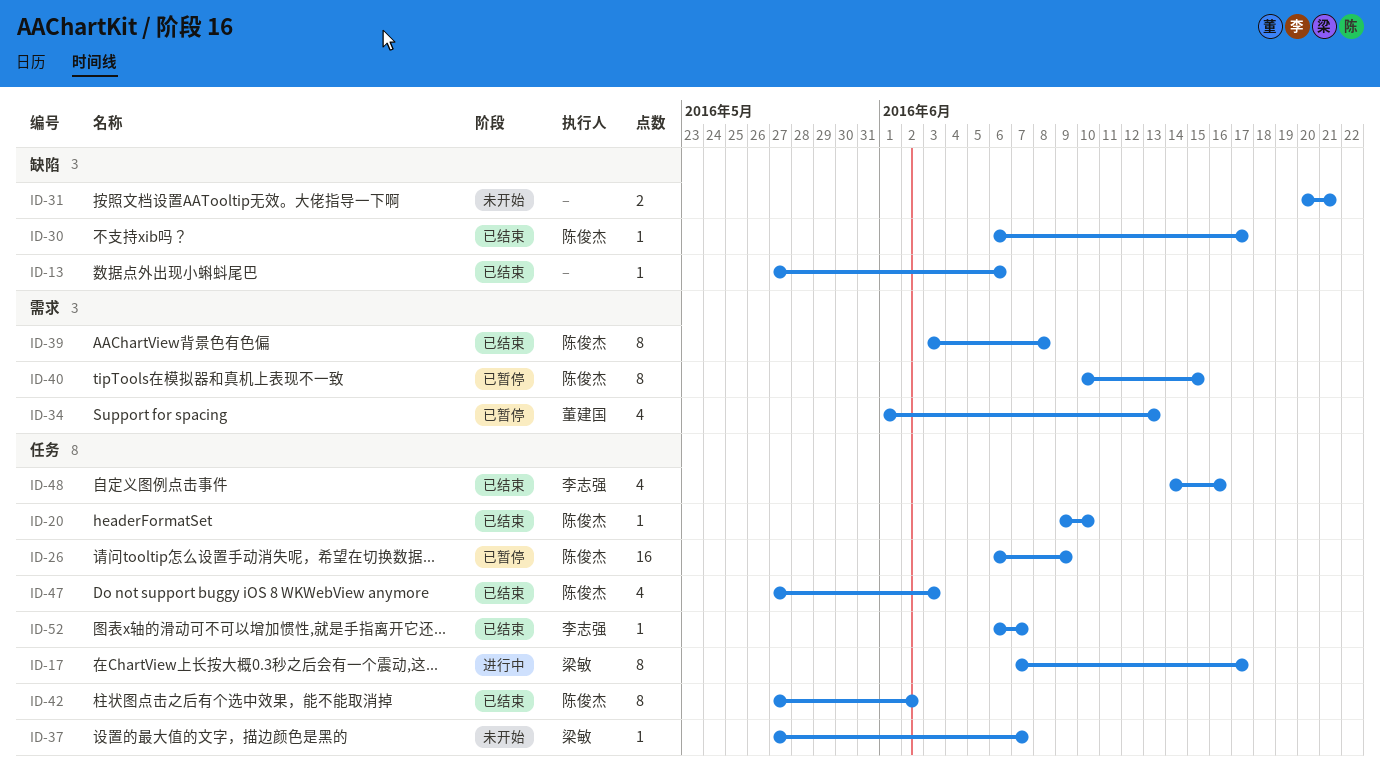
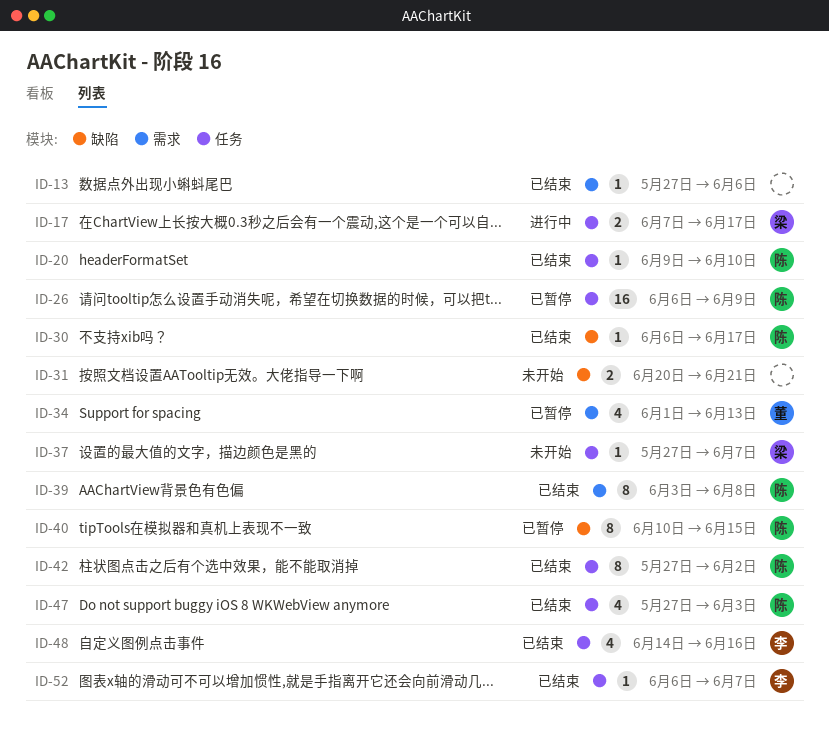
ID-13, label: 缺陷 -> 需求
ID-17, estimate: 8 -> 2
ID-40, label: 需求 -> 缺陷

